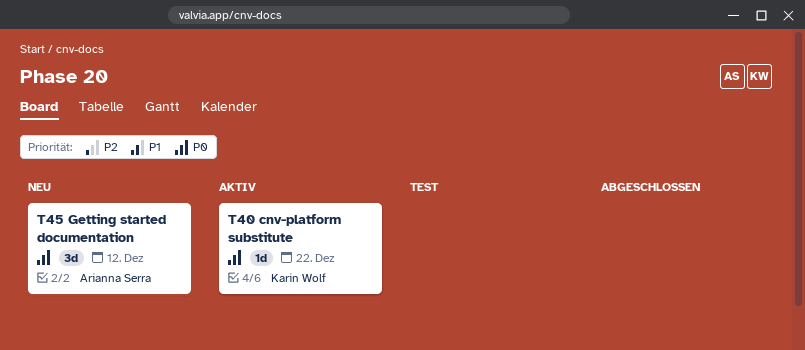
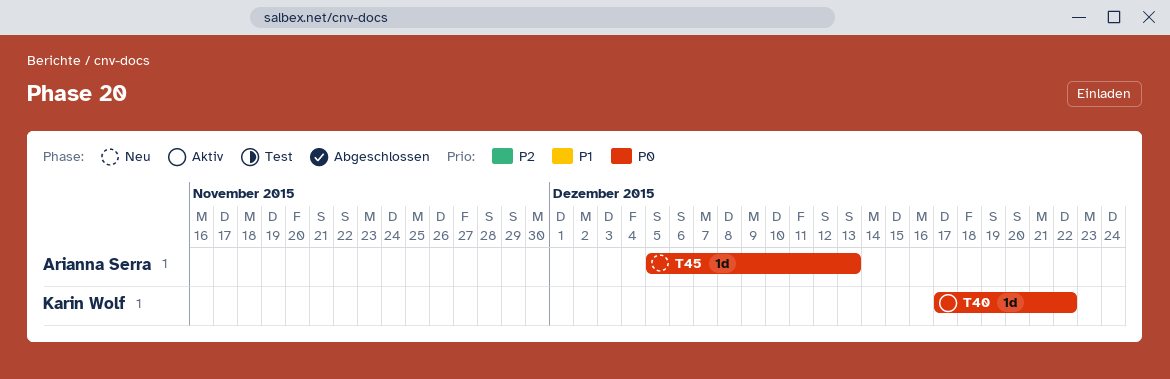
T45, estimate: 3d -> 1d
T45, due: Dec 12 -> Dec 13

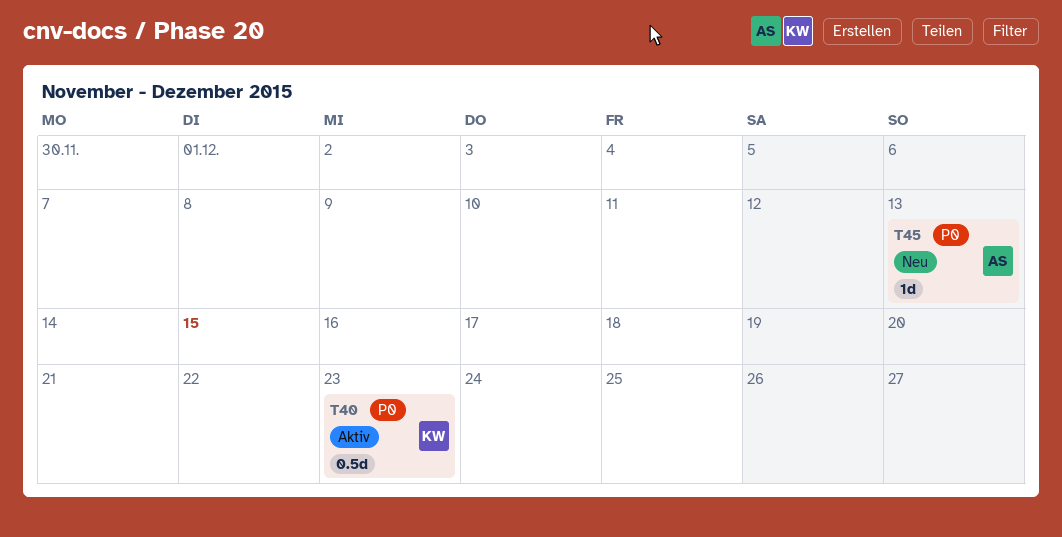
T40, estimate: 1d -> 0.5d
T40, due: Dec 22 -> Dec 23

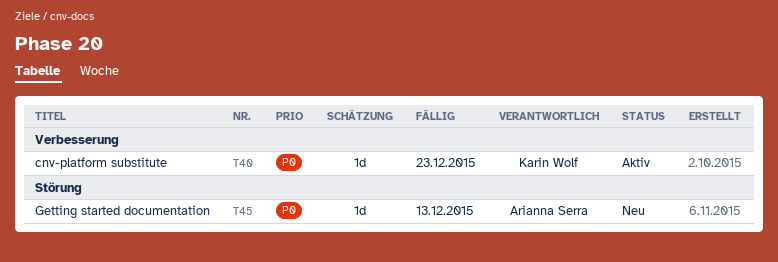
T40, estimate: 0.5d -> 1d

